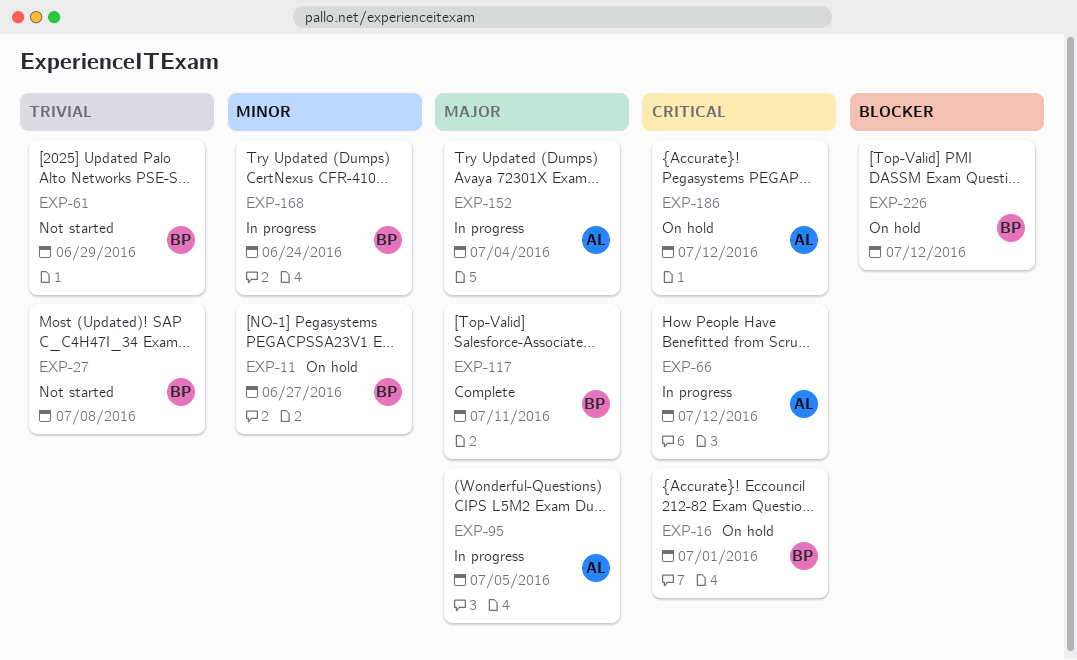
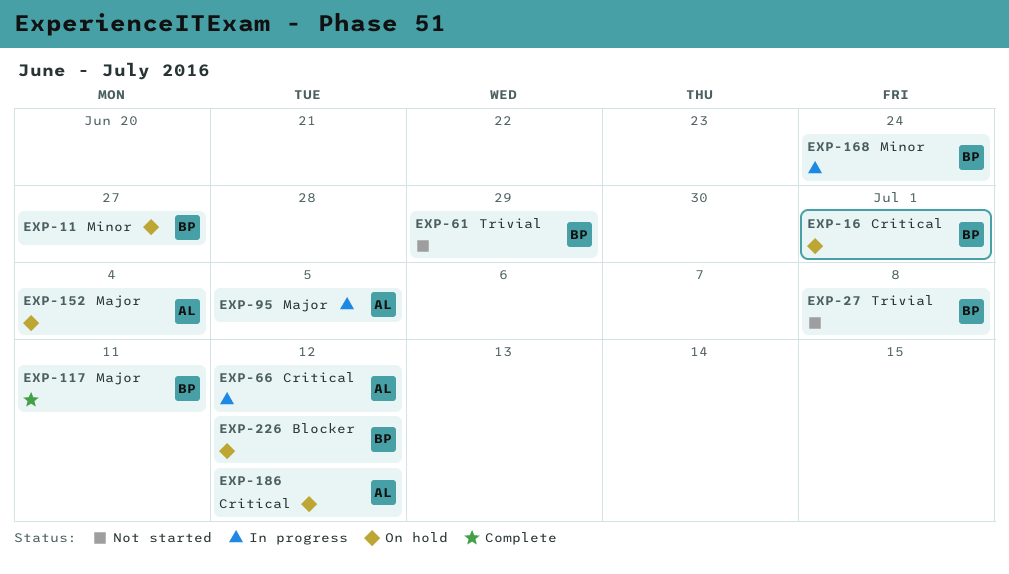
EXP-152, status: In progress -> On hold

